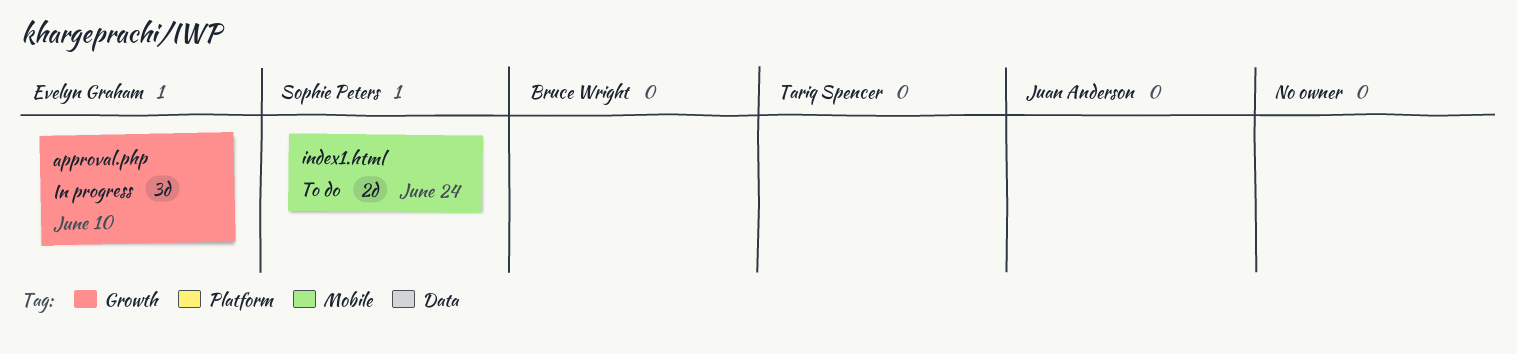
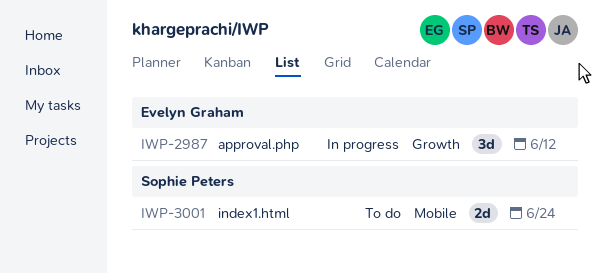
approval.php, due: Jun 10 -> Jun 12

